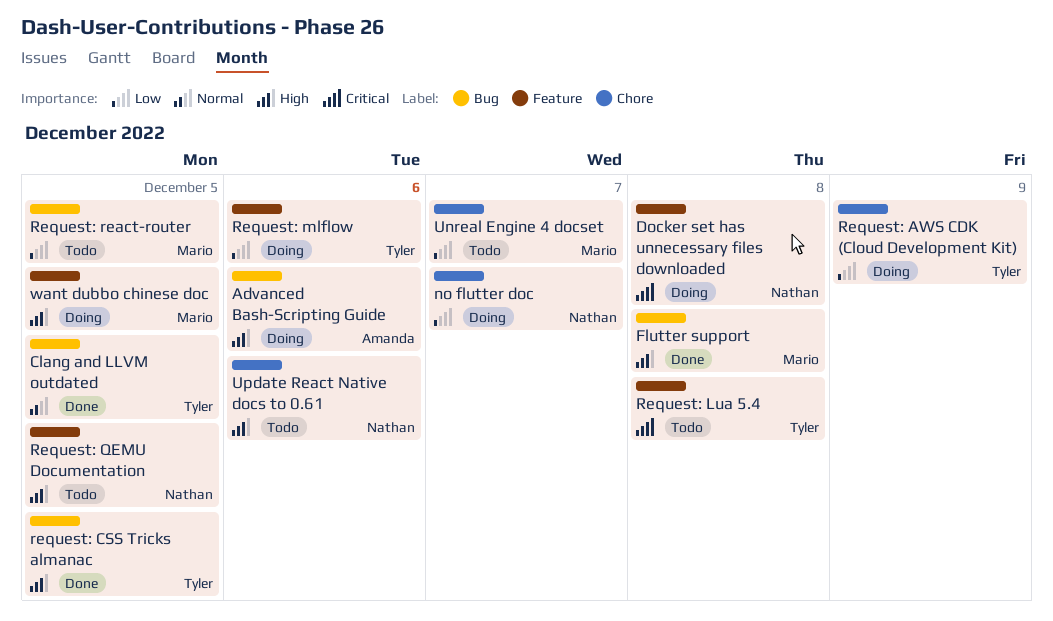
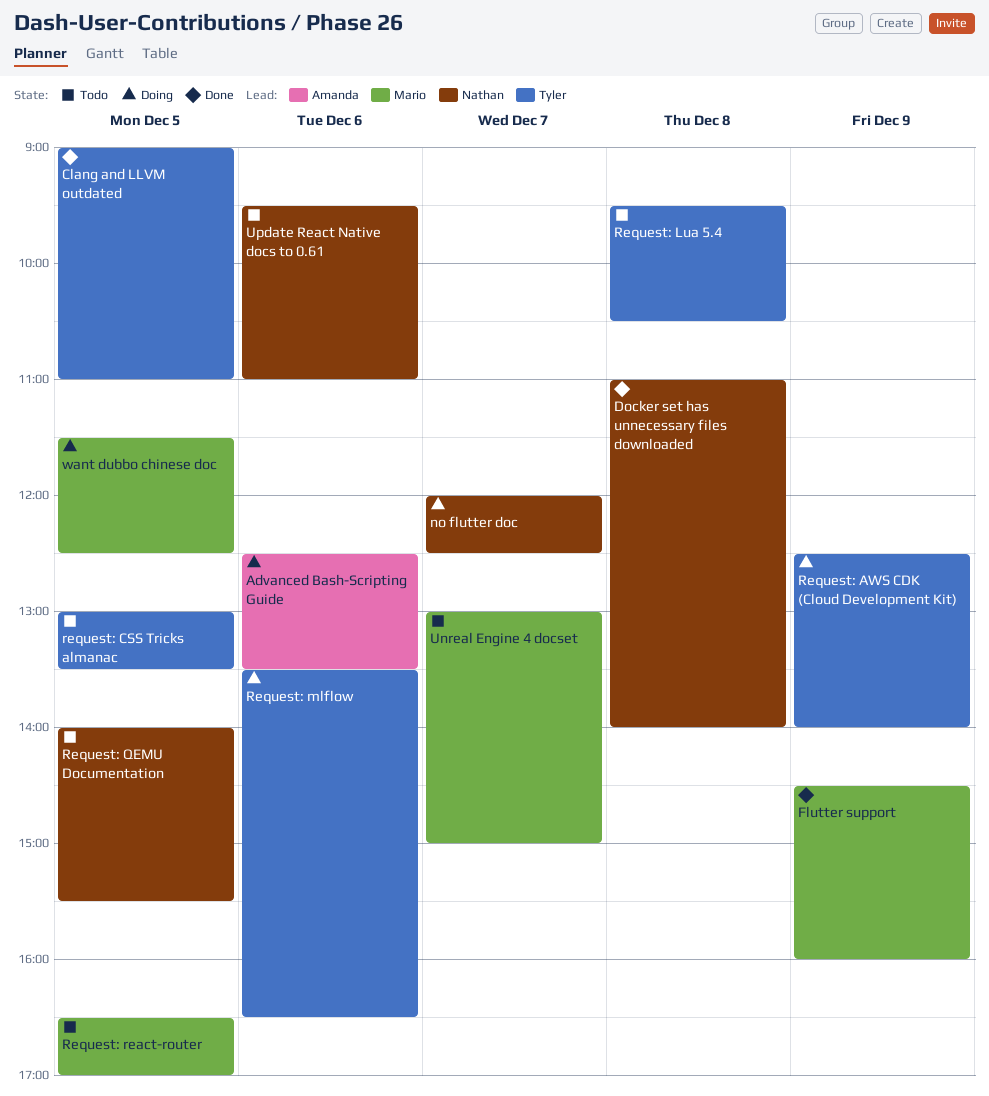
Docker set has unnecessary files downloaded, status: Doing -> Done
Flutter support, day: Dec 8 -> Dec 9
request: CSS Tricks almanac, status: Done -> Todo

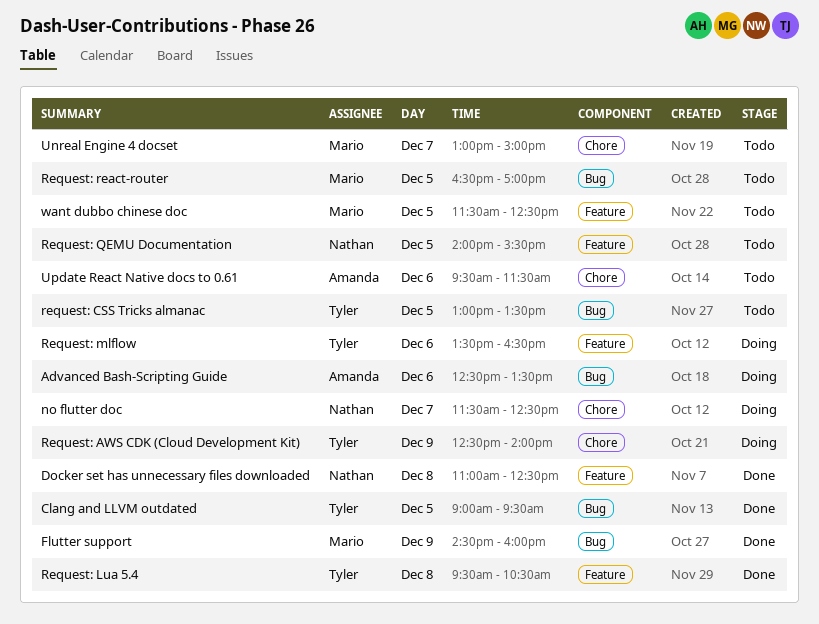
Clang and LLVM outdated, ends: 11:00 -> 09:30
Docker set has unnecessary files downloaded, ends: 14:00 -> 12:30
no flutter doc, begins: 12:00 -> 11:30
Request: Lua 5.4, status: Todo -> Done
Update React Native docs to 0.61, owner: Nathan -> Amanda
Update React Native docs to 0.61, ends: 11:00 -> 11:30
want dubbo chinese doc, status: Doing -> Todo

